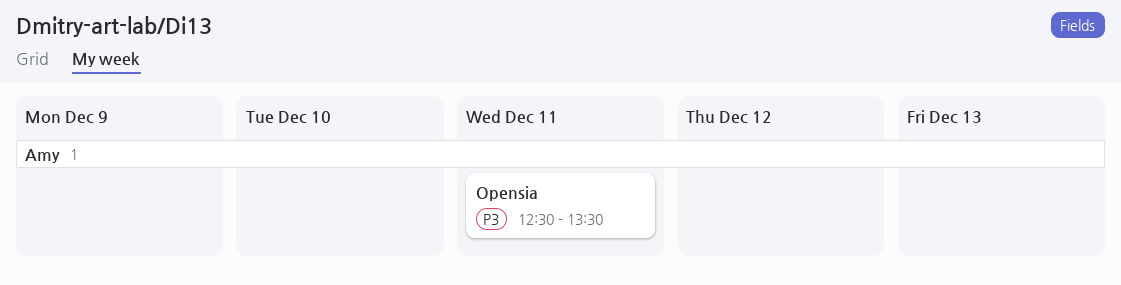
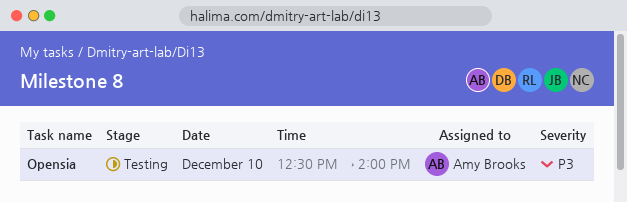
Opensia, day: Dec 11 -> Dec 10
Opensia, ends: 13:30 -> 14:00

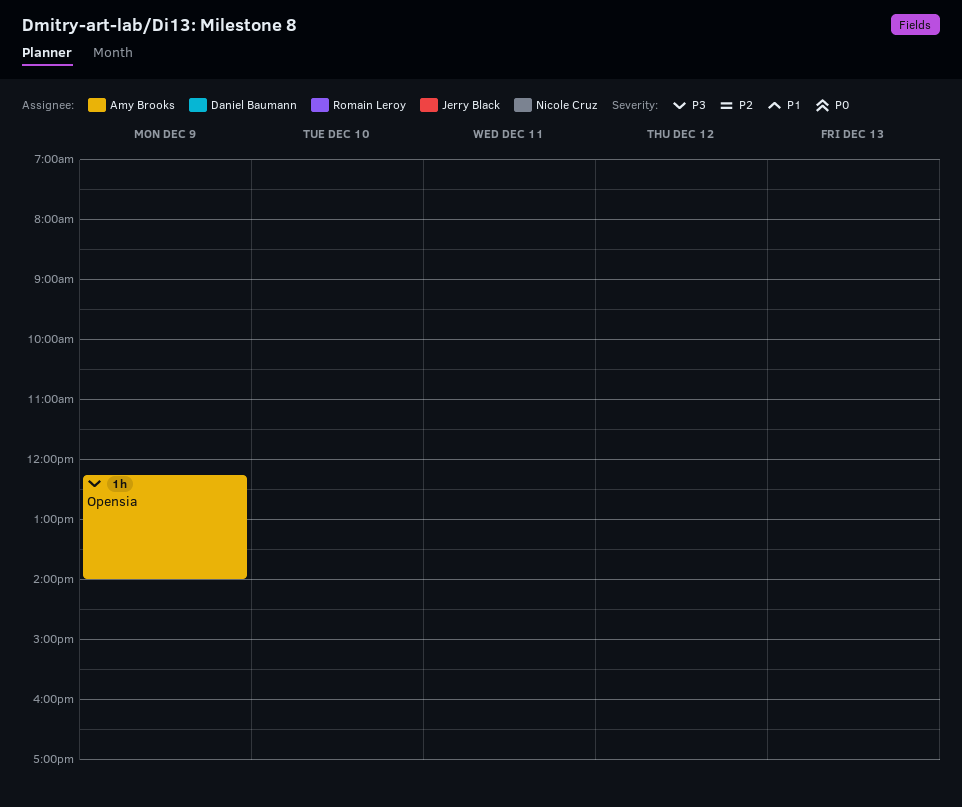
Opensia, day: Dec 10 -> Dec 9
Opensia, begins: 12:30 -> 12:15

